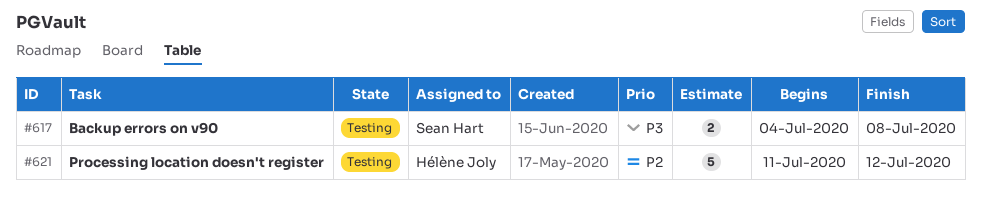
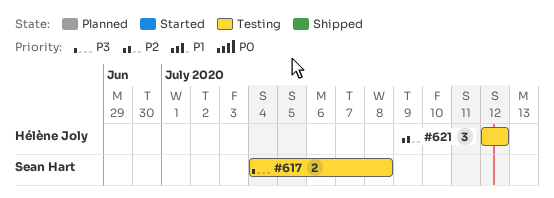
#621, estimate: 5 -> 3
#621, start: Jul 11 -> Jul 12

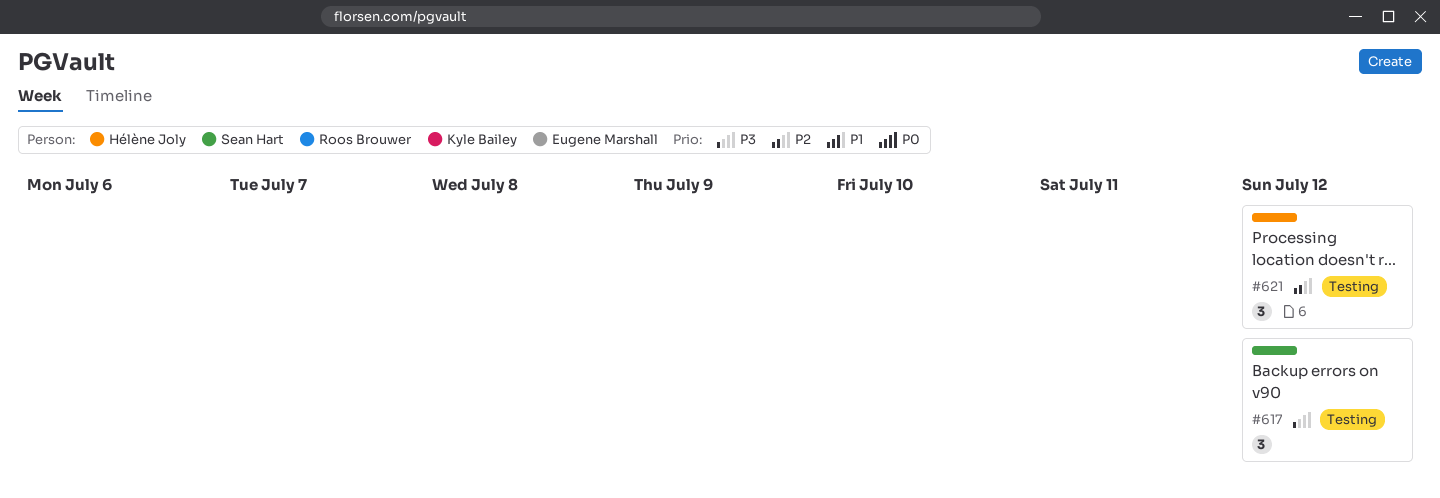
#617, estimate: 2 -> 3
#617, due: Jul 8 -> Jul 12

